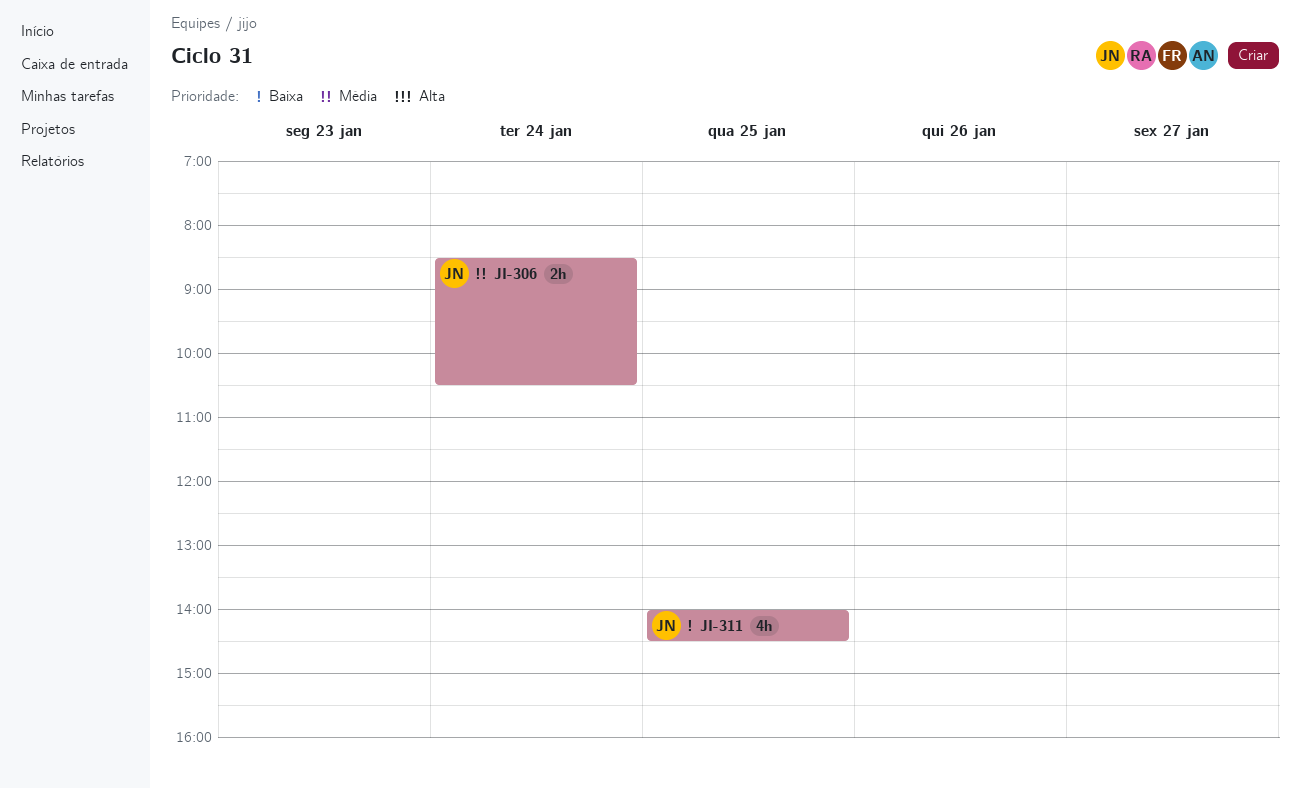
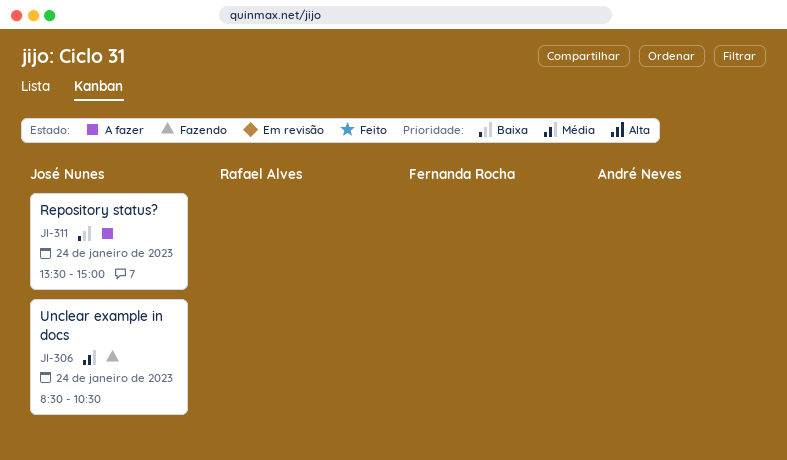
JI-311, day: Jan 25 -> Jan 24
JI-311, begins: 14:00 -> 13:30
JI-311, ends: 14:30 -> 15:00

